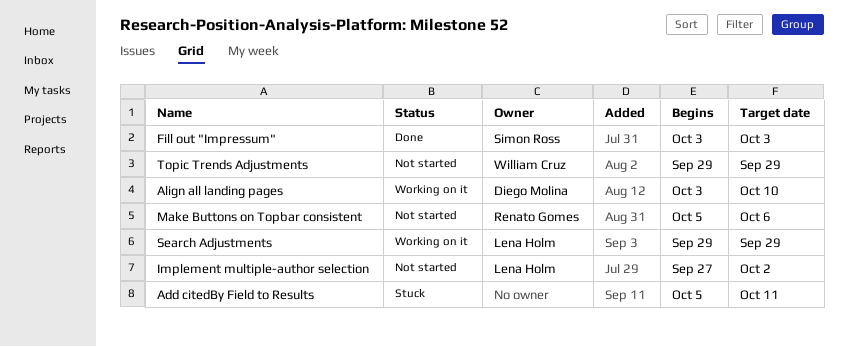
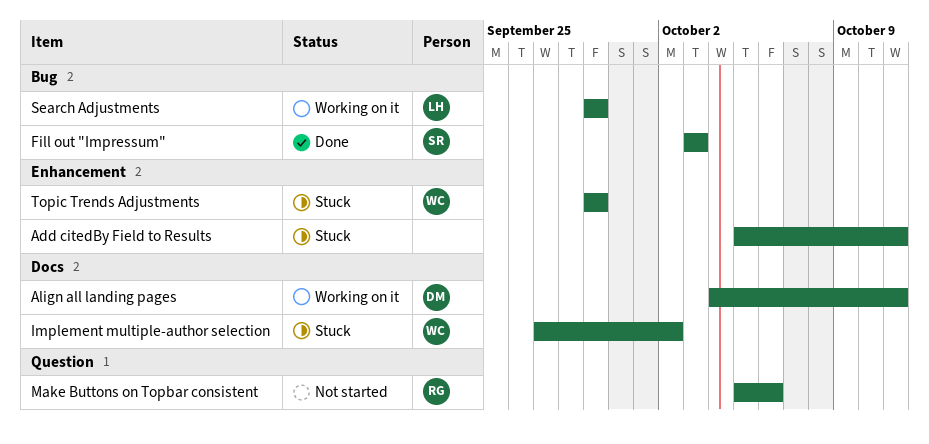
Align all landing pages, start: Oct 3 -> Oct 4
Align all landing pages, due: Oct 10 -> Oct 11
Implement multiple-author selection, status: Not started -> Stuck
Implement multiple-author selection, owner: Lena Holm -> William Cruz
Topic Trends Adjustments, status: Not started -> Stuck

